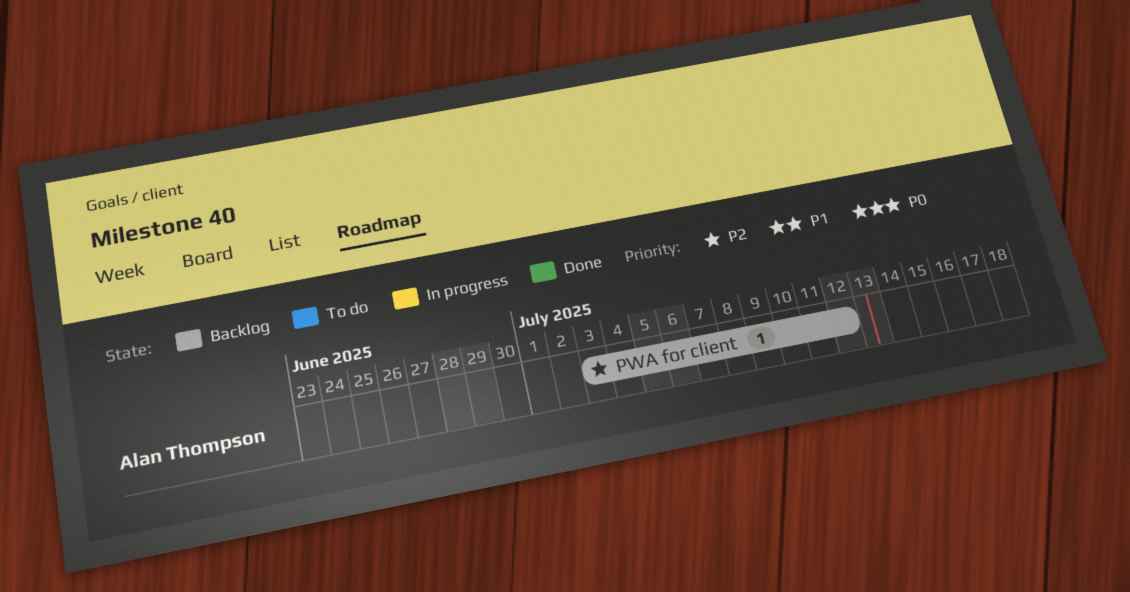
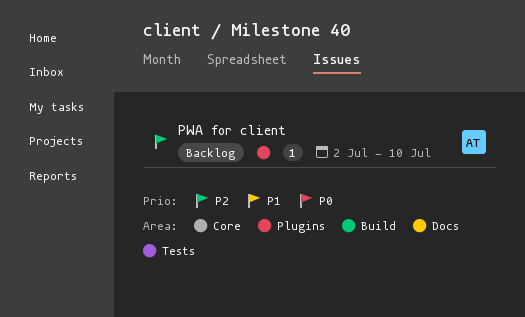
PWA for client, start: Jul 3 -> Jul 2
PWA for client, due: Jul 12 -> Jul 10

